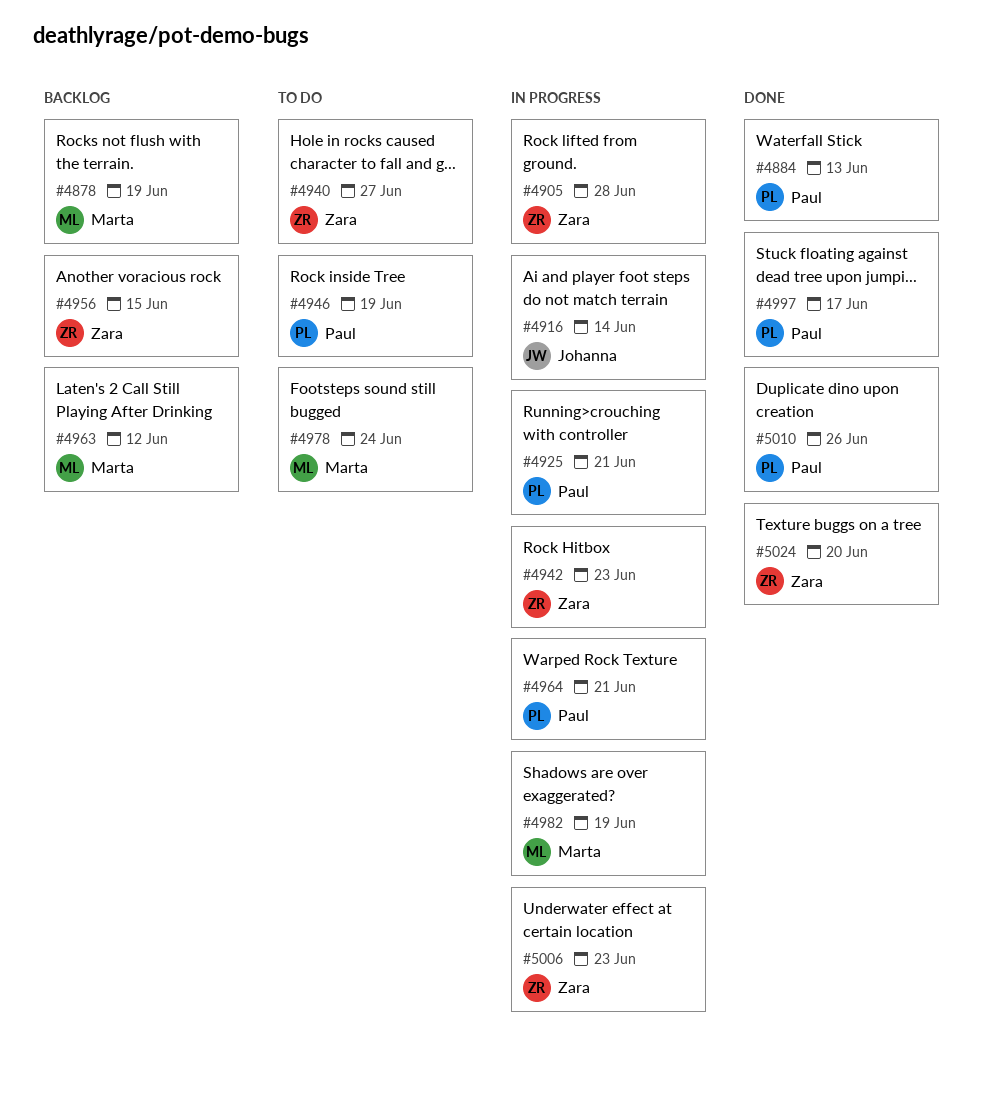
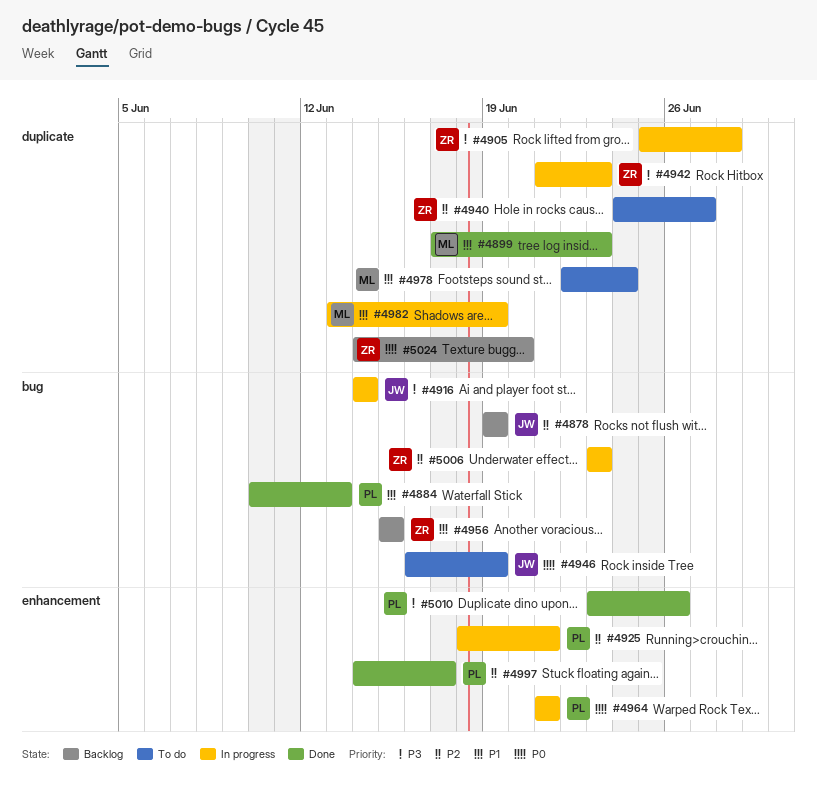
#4878, owner: Marta -> Johanna
#4899: none -> present
#4946, owner: Paul -> Johanna
#4963: present -> none
#5024, status: Done -> Backlog

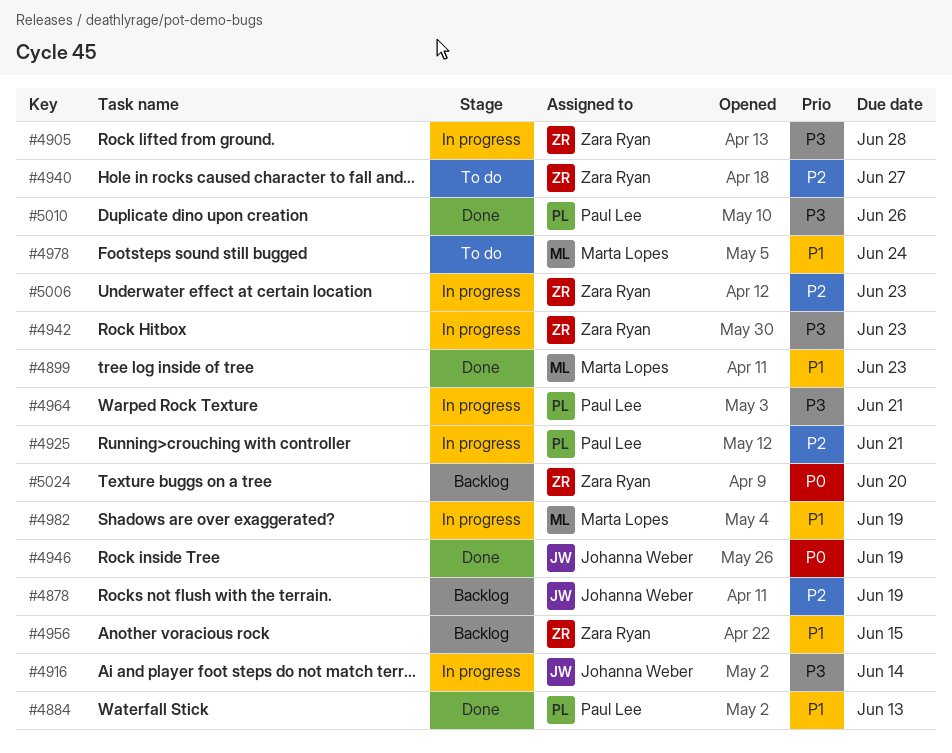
#4946, status: To do -> Done
#4964, priority: P0 -> P3
#4997: present -> none

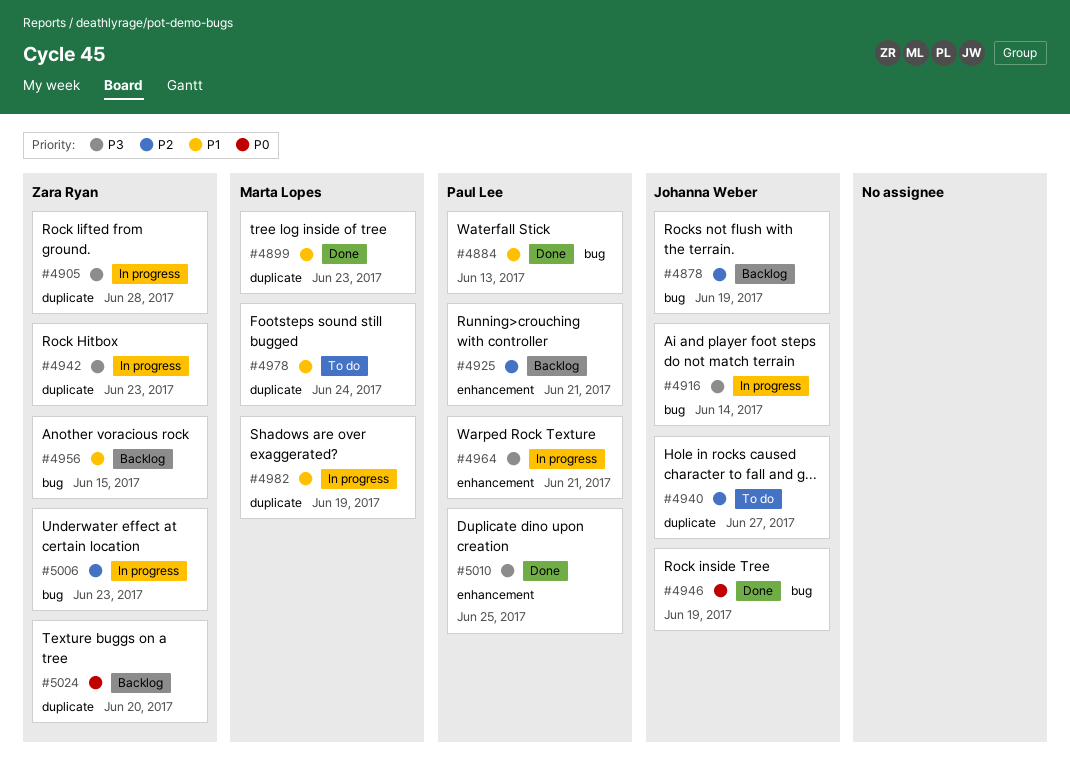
#4925, status: In progress -> Backlog
#4940, owner: Zara Ryan -> Johanna Weber
#5010, due: Jun 26 -> Jun 25

